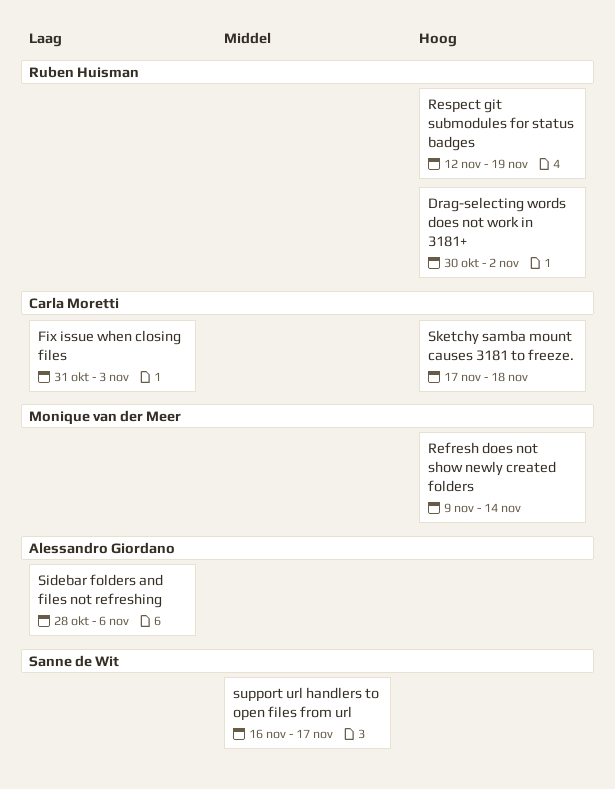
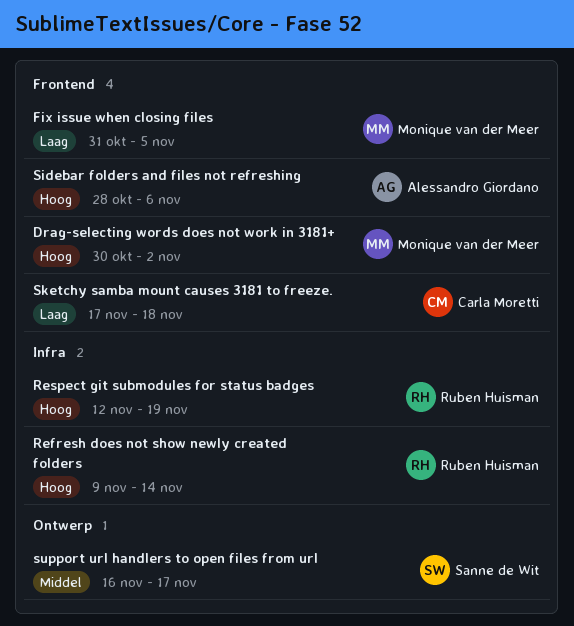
Drag-selecting words does not work in 3181+, owner: Ruben Huisman -> Monique van der Meer
Fix issue when closing files, owner: Carla Moretti -> Monique van der Meer
Fix issue when closing files, due: Nov 3 -> Nov 5
Refresh does not show newly created folders, owner: Monique van der Meer -> Ruben Huisman
Sidebar folders and files not refreshing, priority: Laag -> Hoog
Sketchy samba mount causes 3181 to freeze., priority: Hoog -> Laag

